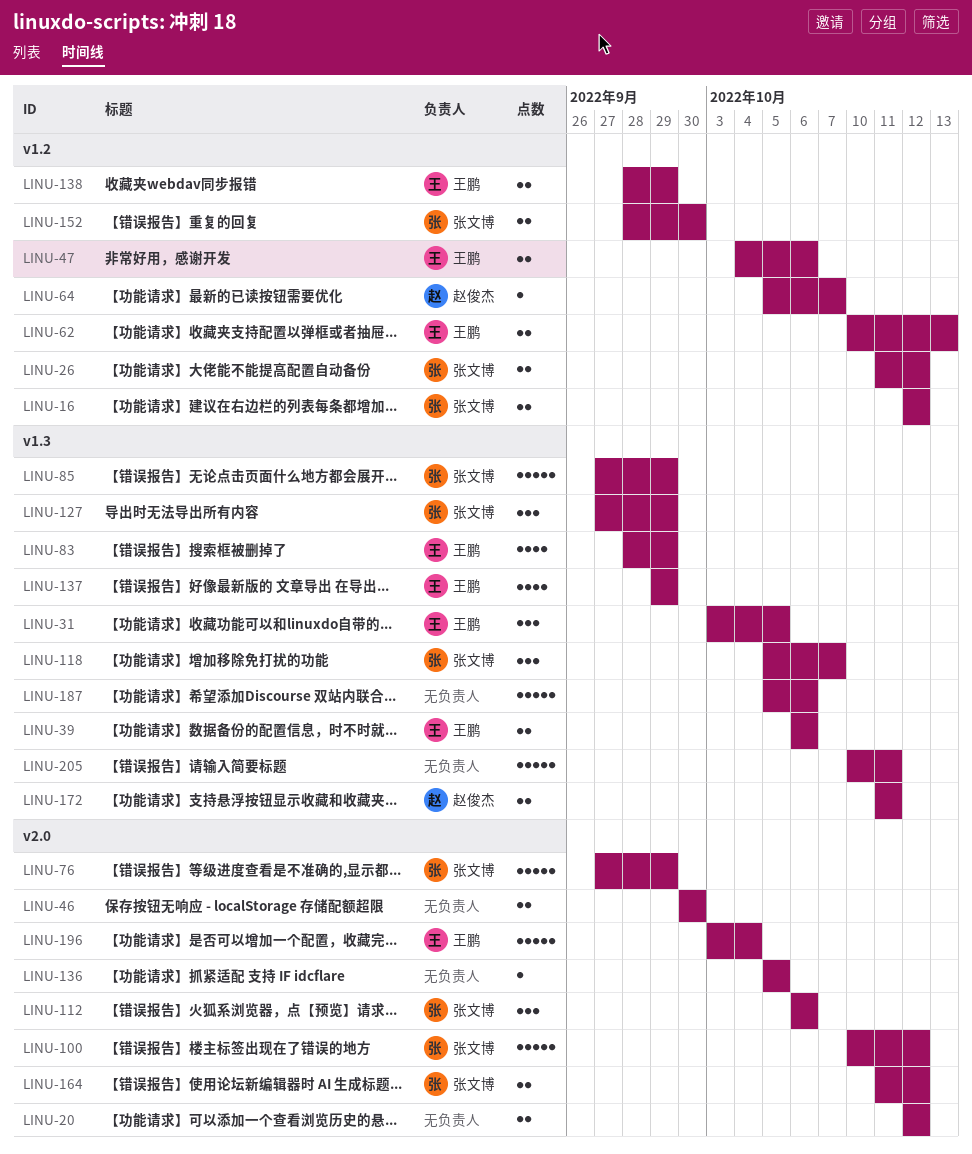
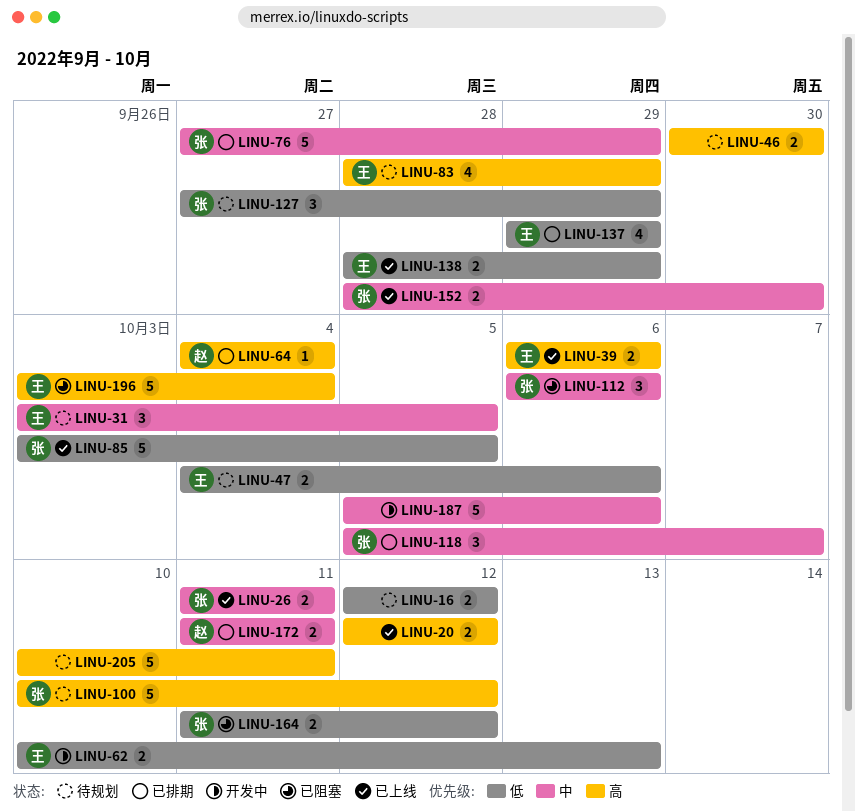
LINU-16, owner: 张文博 -> none
LINU-26, due: Oct 12 -> Oct 11
LINU-64, start: Oct 5 -> Oct 4
LINU-64, due: Oct 7 -> Oct 4
LINU-85, start: Sep 27 -> Oct 3
LINU-85, due: Sep 29 -> Oct 5
LINU-136: present -> none

